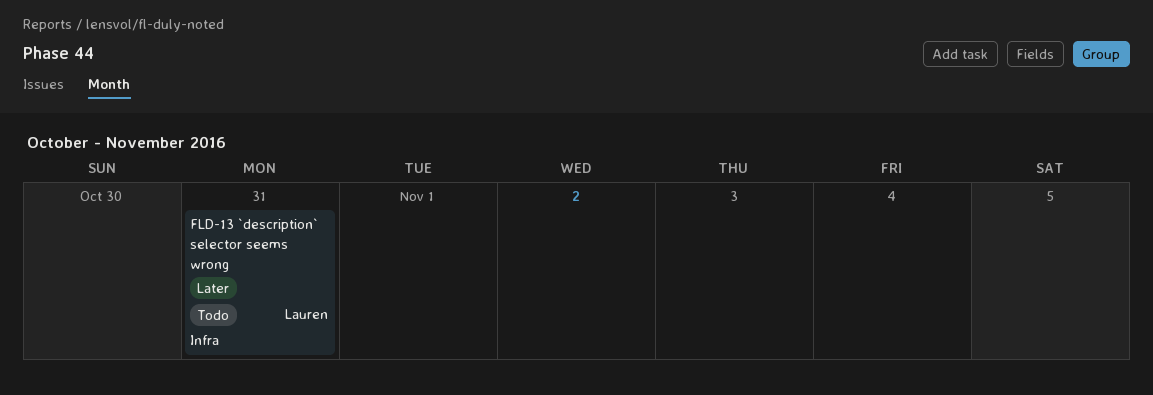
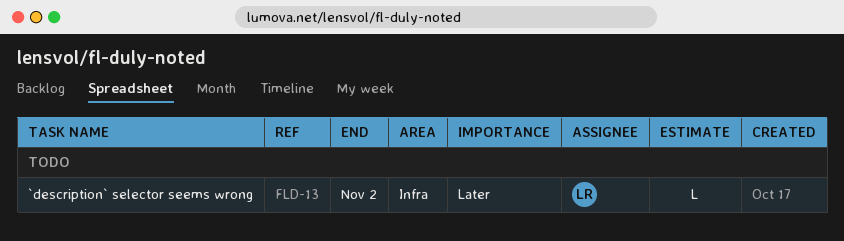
FLD-13, due: Oct 31 -> Nov 2

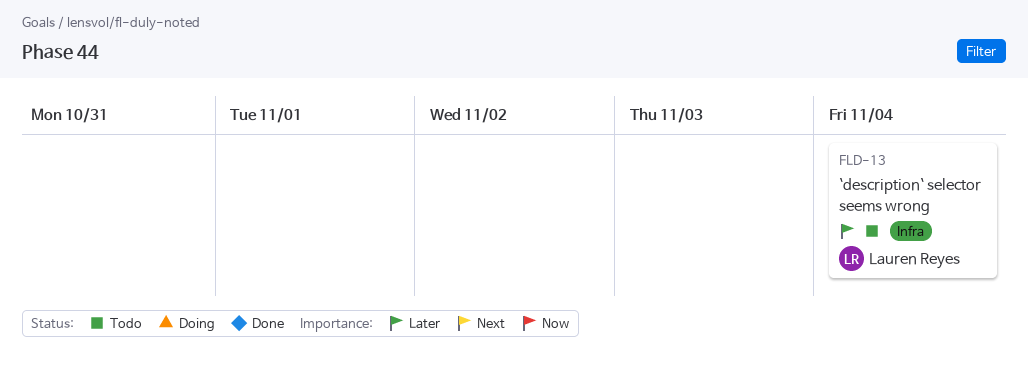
FLD-13, due: Nov 2 -> Nov 4

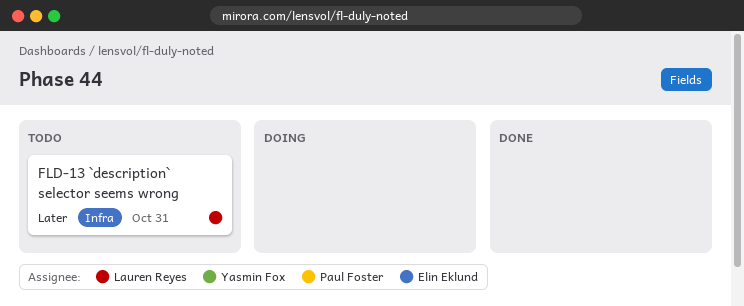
FLD-13, due: Nov 4 -> Oct 31

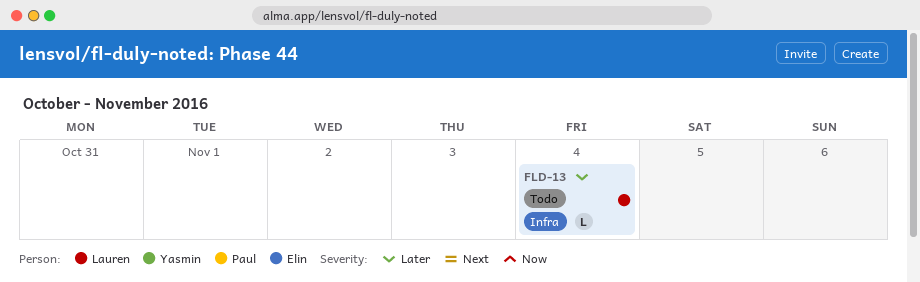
FLD-13, due: Oct 31 -> Nov 4

